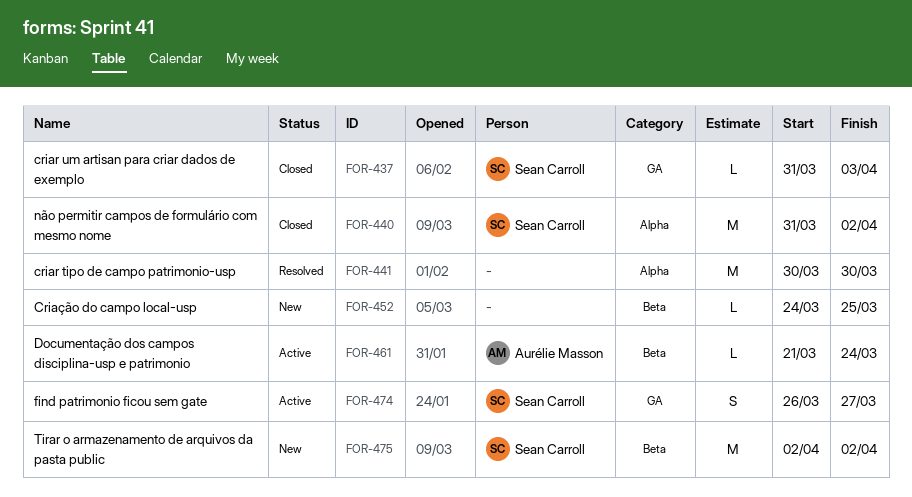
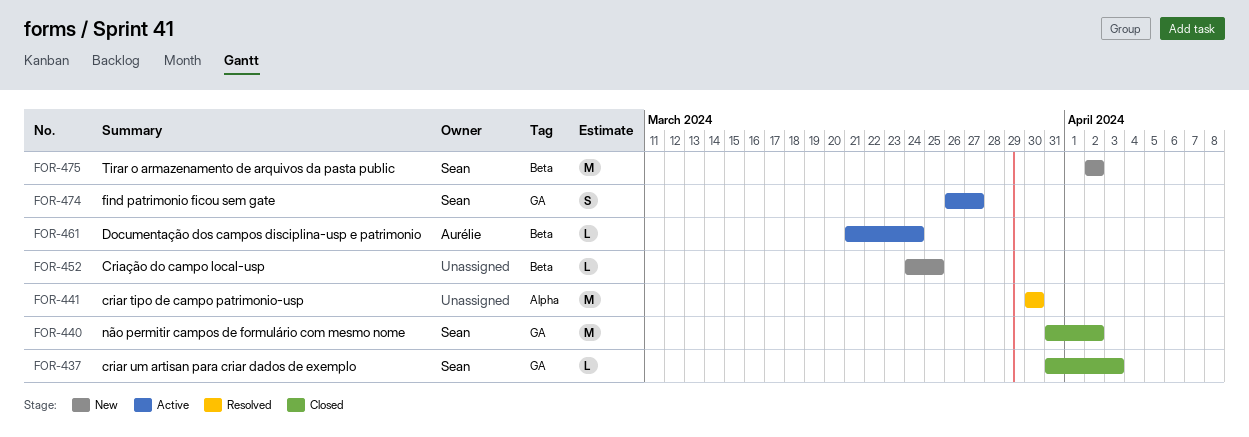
FOR-440, label: Alpha -> GA

